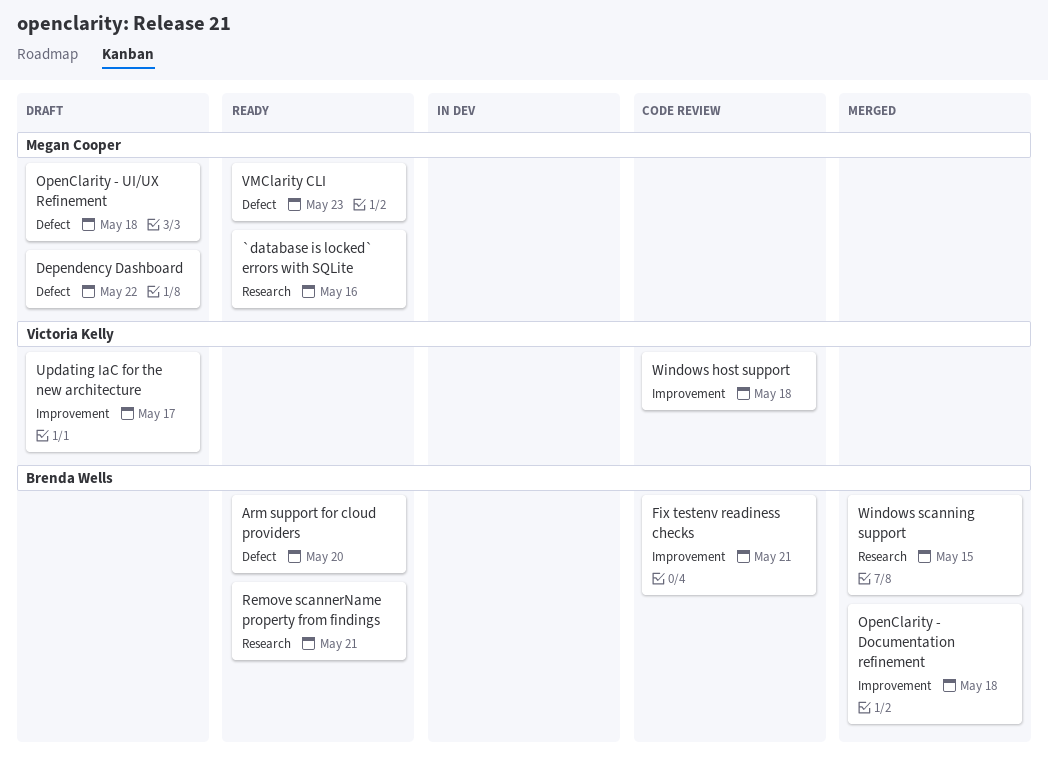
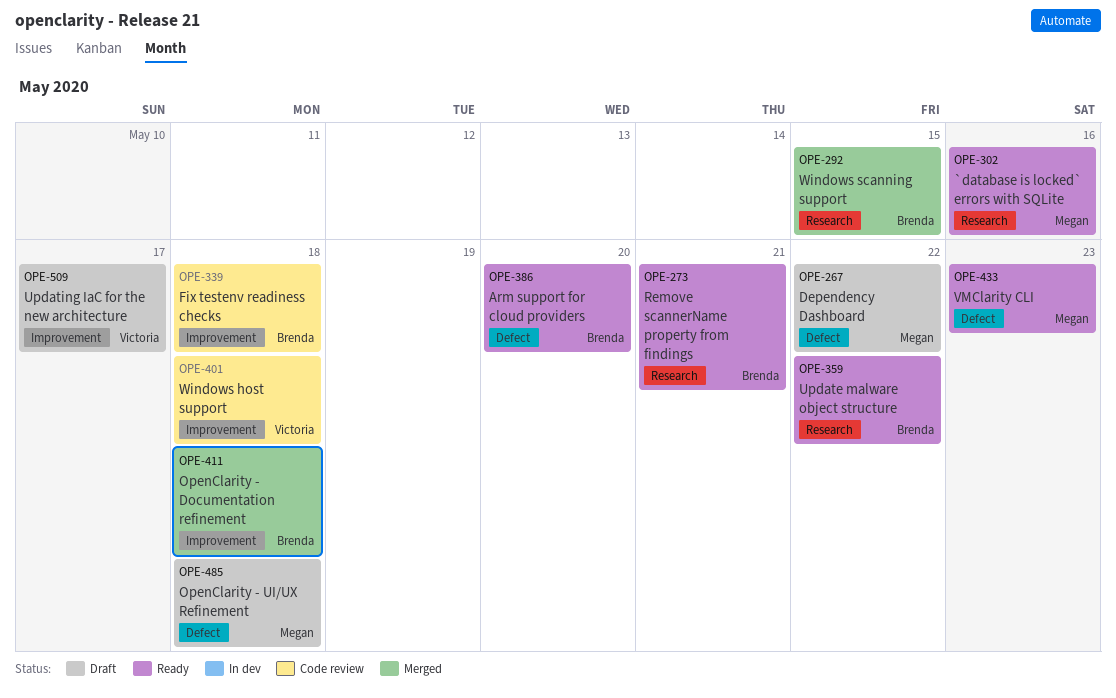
Fix testenv readiness checks, due: May 21 -> May 18
Update malware object structure: none -> present

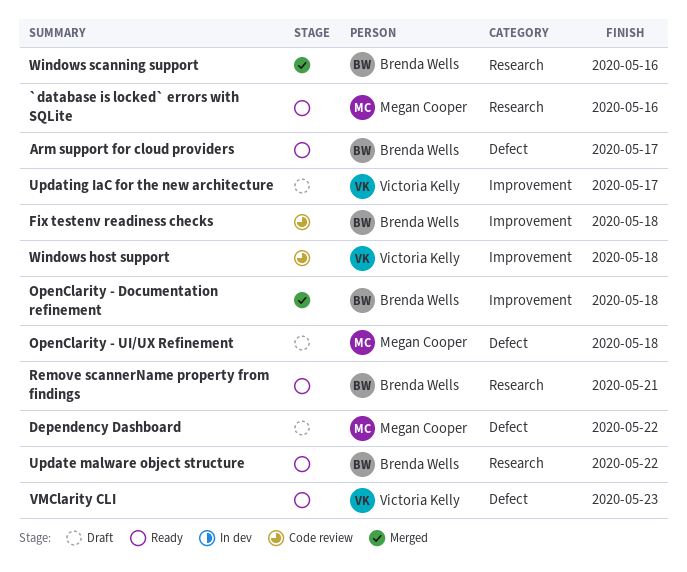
Arm support for cloud providers, due: May 20 -> May 17
VMClarity CLI, owner: Megan Cooper -> Victoria Kelly
Windows scanning support, due: May 15 -> May 16

